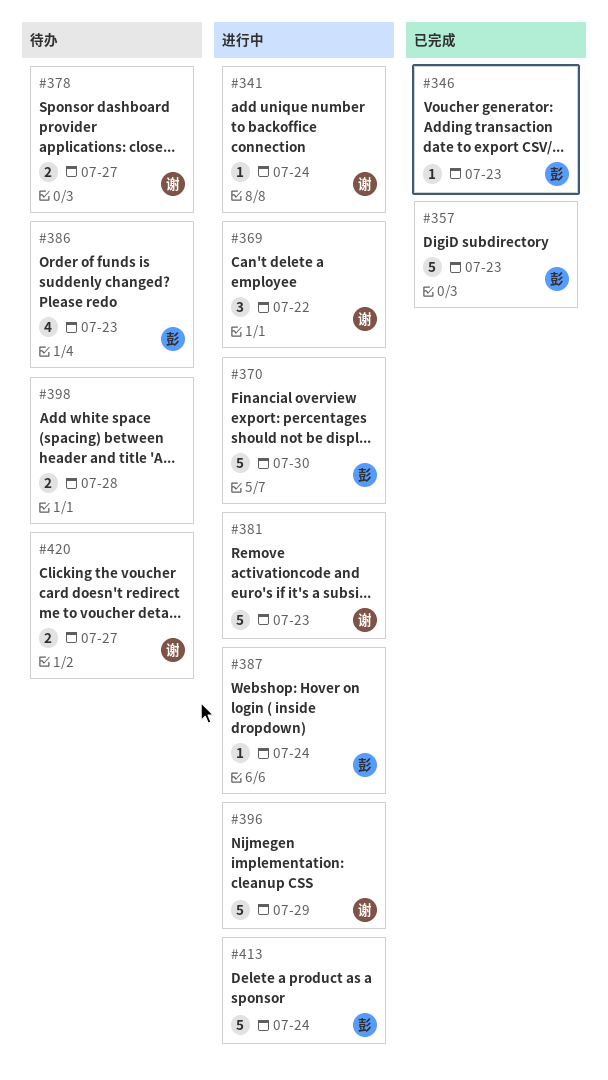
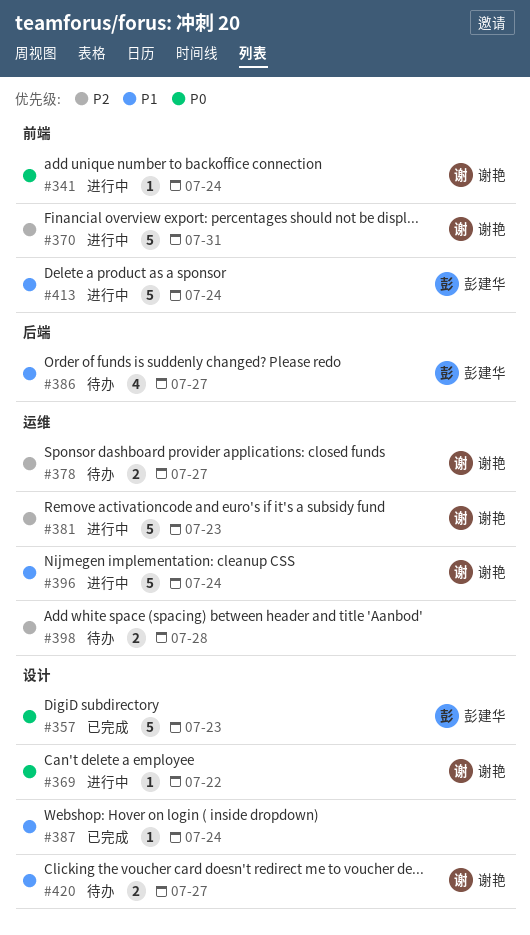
#346: present -> none
#369, estimate: 3 -> 1
#370, owner: 彭建华 -> 谢艳
#370, due: Jul 30 -> Jul 31
#386, due: Jul 23 -> Jul 27
#387, status: 进行中 -> 已完成
#387, owner: 彭建华 -> none
#396, due: Jul 29 -> Jul 24

